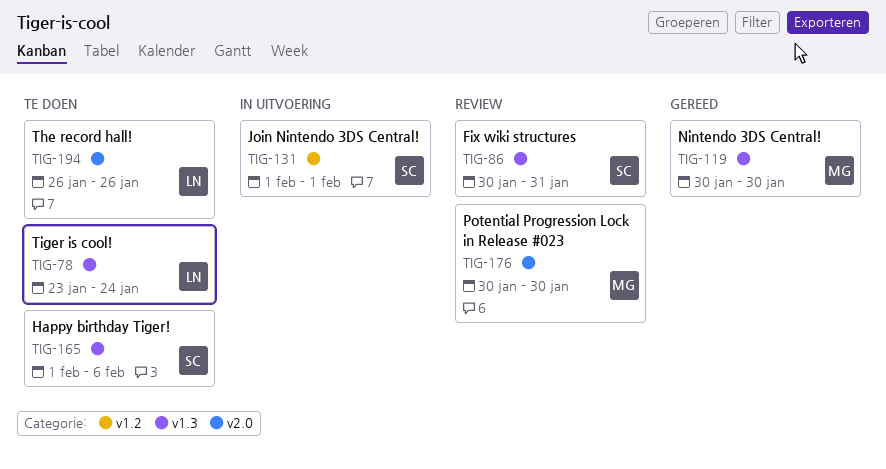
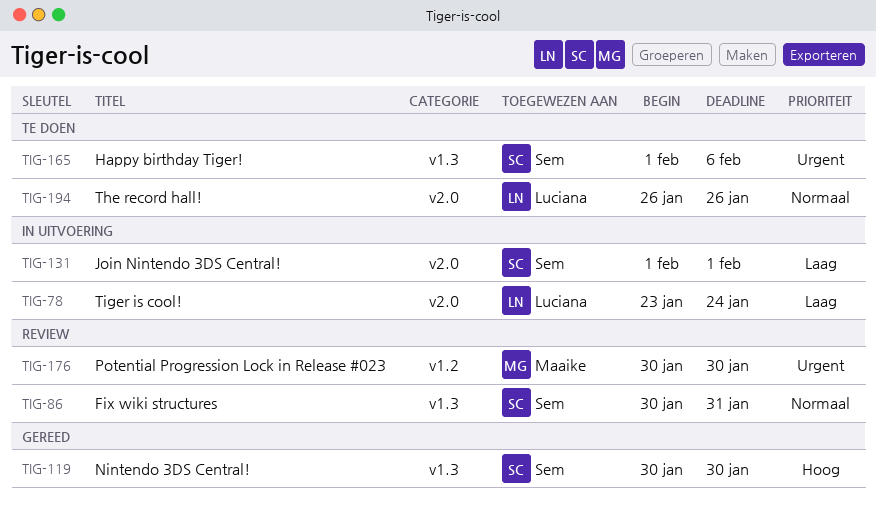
TIG-78, status: Te doen -> In uitvoering
TIG-78, label: v1.3 -> v2.0
TIG-119, owner: Maaike -> Sem
TIG-131, label: v1.2 -> v2.0
TIG-176, label: v2.0 -> v1.2

